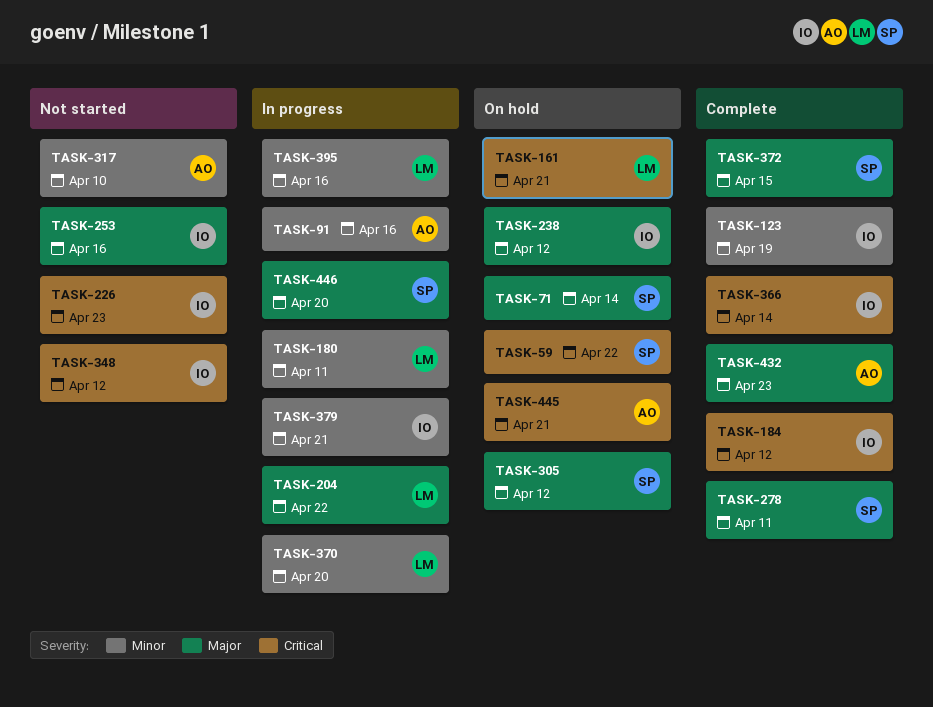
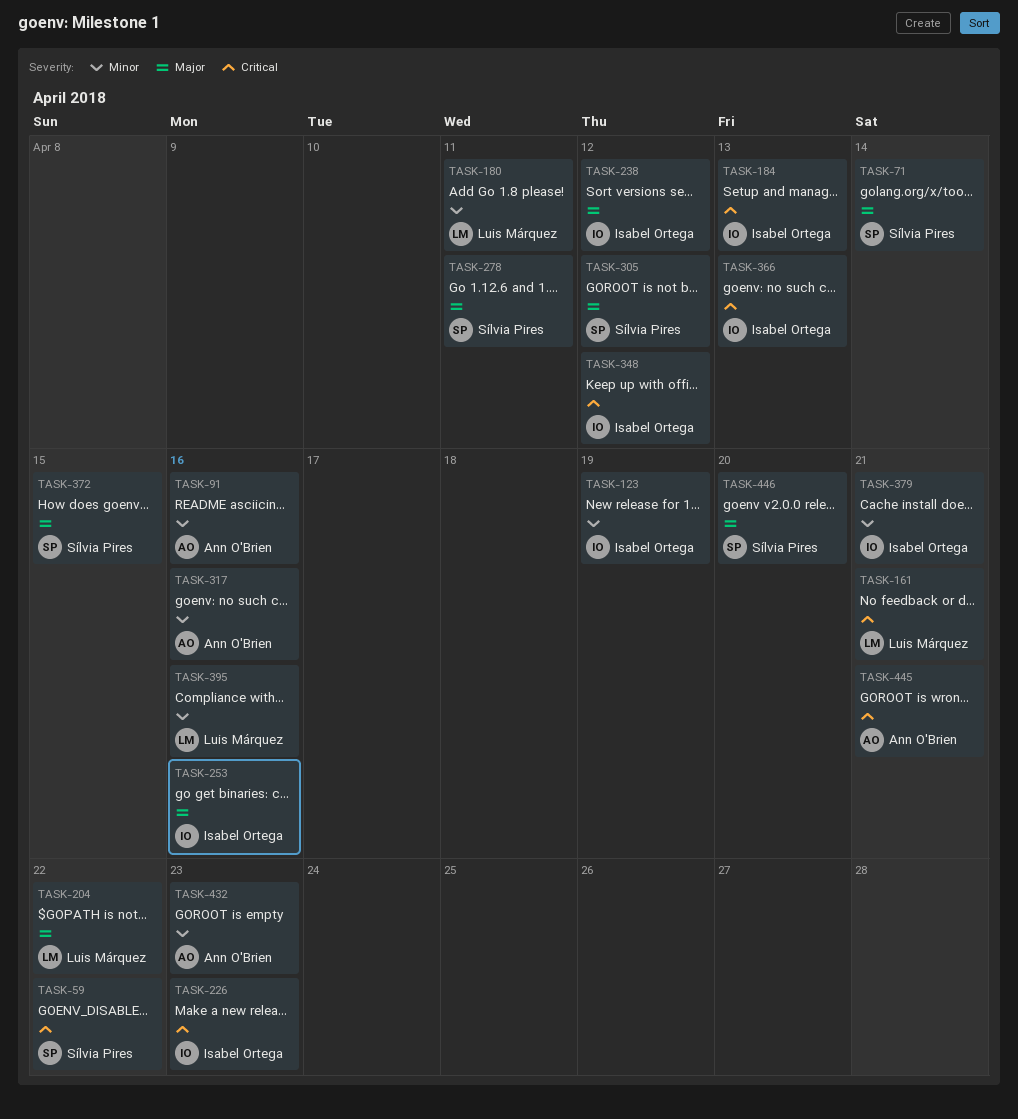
TASK-184, due: Apr 12 -> Apr 13
TASK-317, due: Apr 10 -> Apr 16
TASK-366, due: Apr 14 -> Apr 13
TASK-370: present -> none
TASK-432, priority: Major -> Minor

